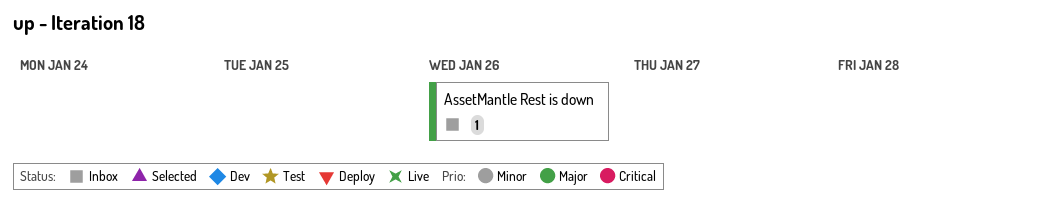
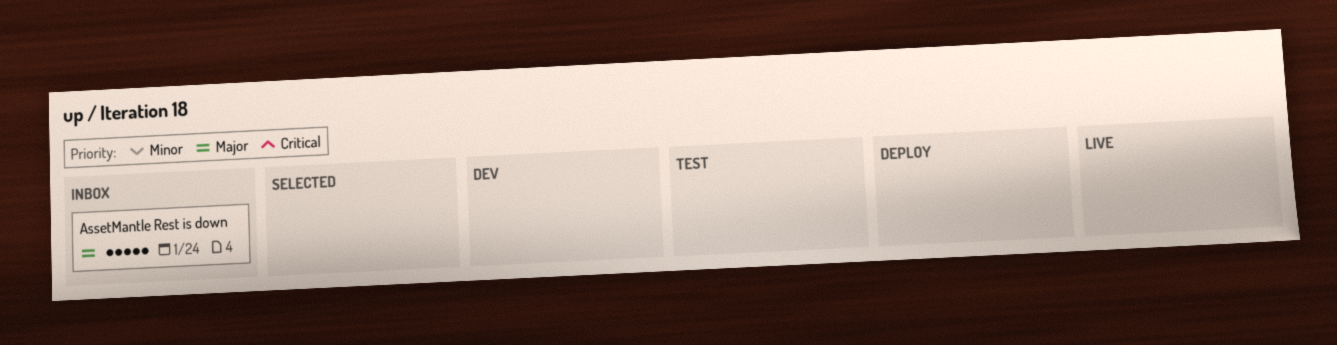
AssetMantle Rest is down, estimate: 1 -> 5
AssetMantle Rest is down, due: Jan 26 -> Jan 24

